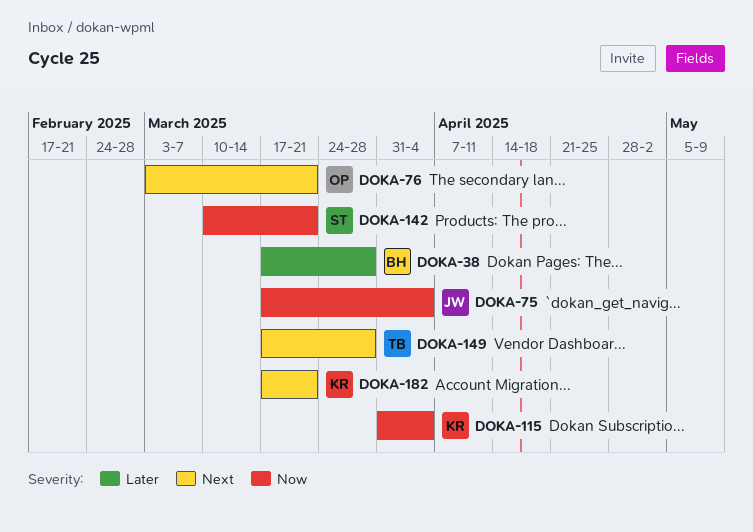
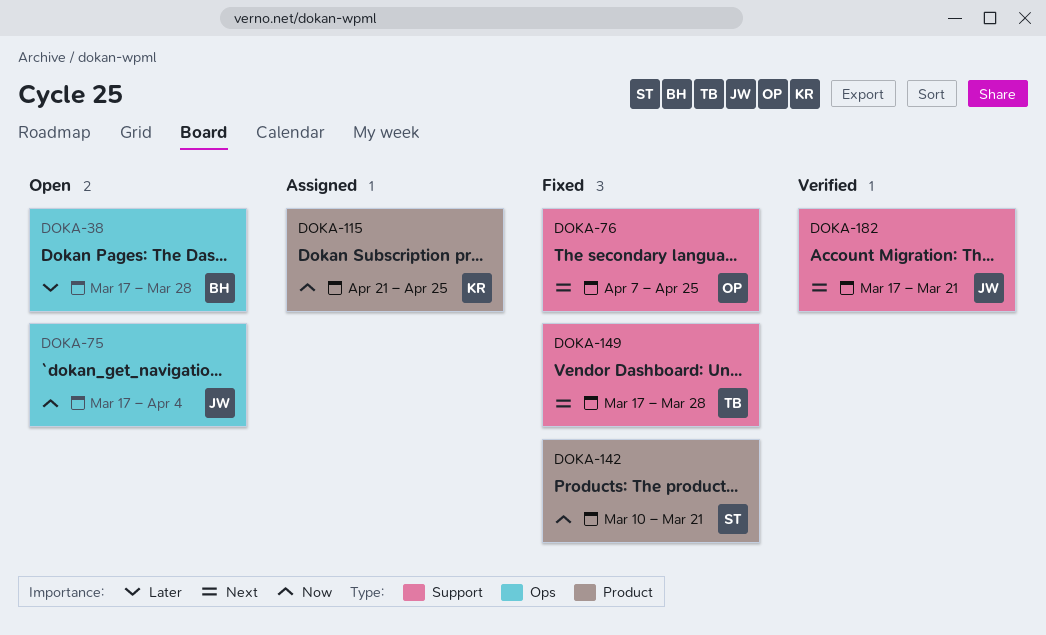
DOKA-76, start: Mar 3 -> Apr 7
DOKA-76, due: Mar 21 -> Apr 25
DOKA-115, start: Mar 31 -> Apr 21
DOKA-115, due: Apr 4 -> Apr 25
DOKA-182, owner: KR -> JW

